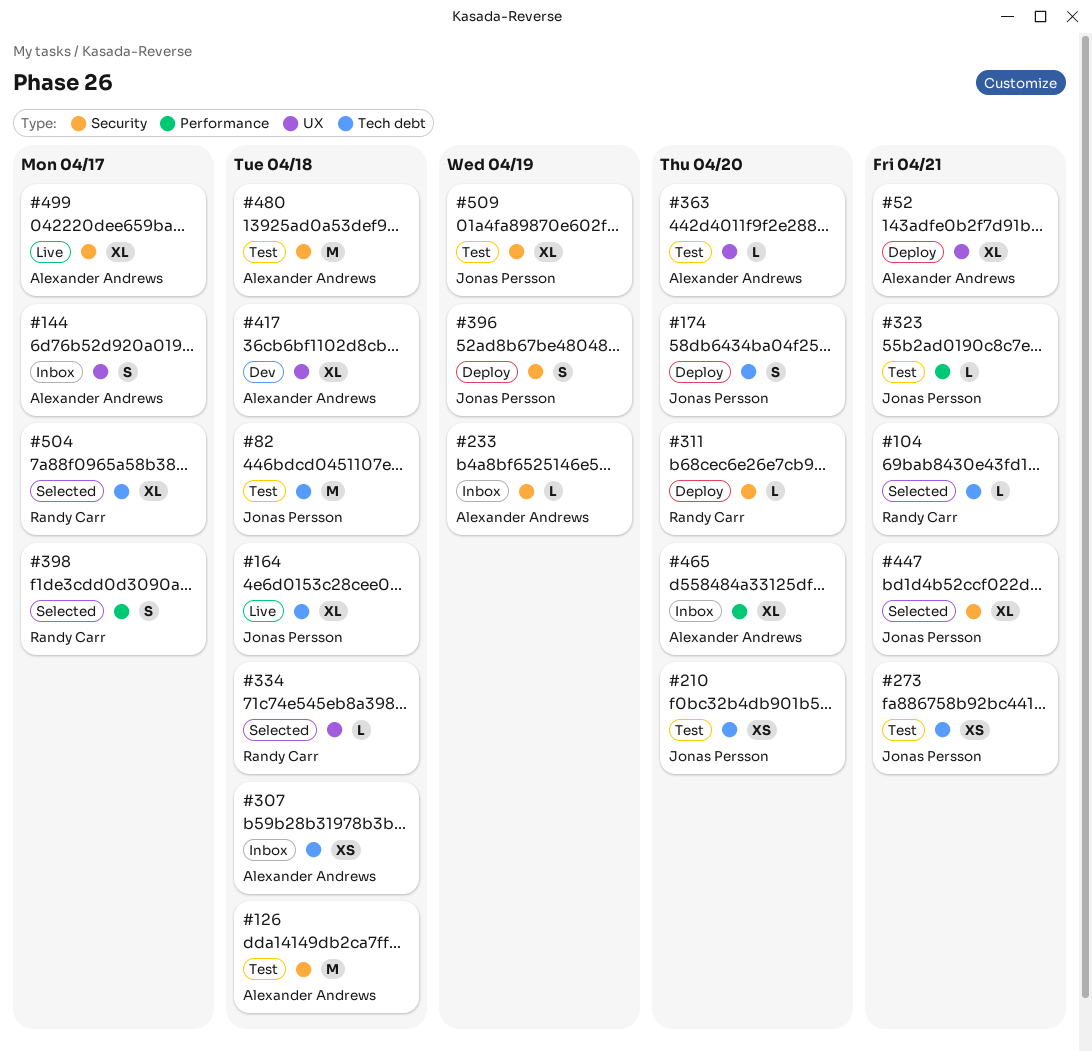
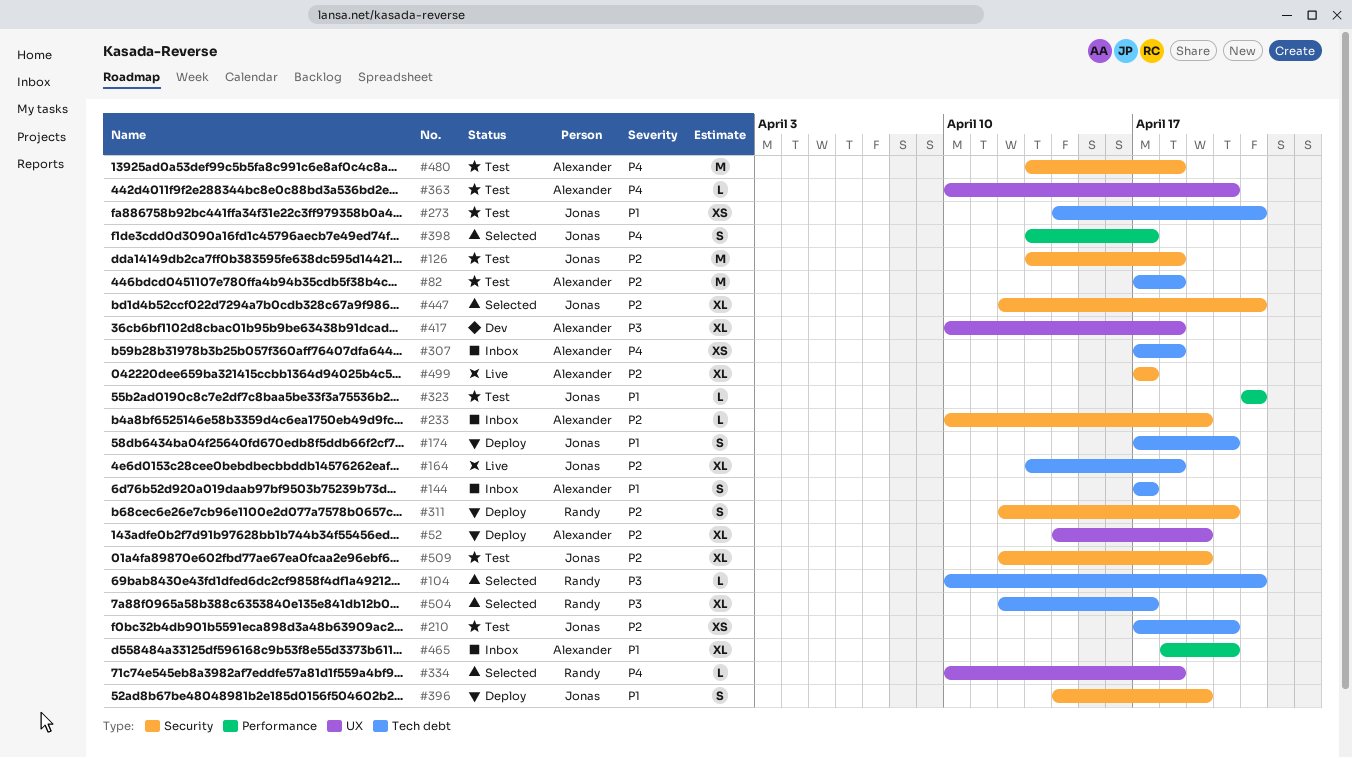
#52, due: Apr 21 -> Apr 19
#82, owner: Jonas Persson -> Alexander Andrews
#126, owner: Alexander Andrews -> Jonas Persson
#144, label: UX -> Tech debt
#311, estimate: L -> S
#398, owner: Randy Carr -> Jonas Persson

